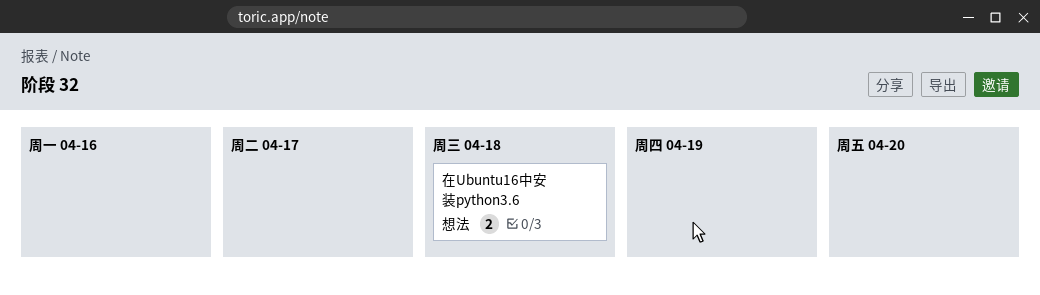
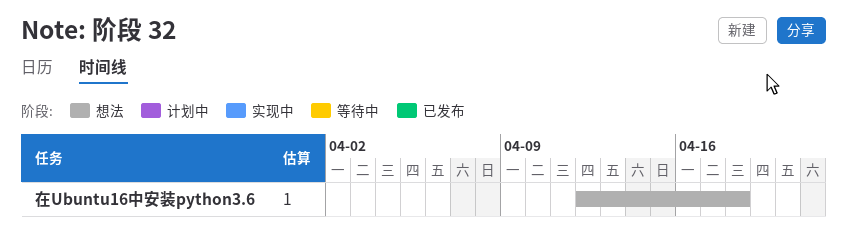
在Ubuntu16中安装python3.6, estimate: 2 -> 1

